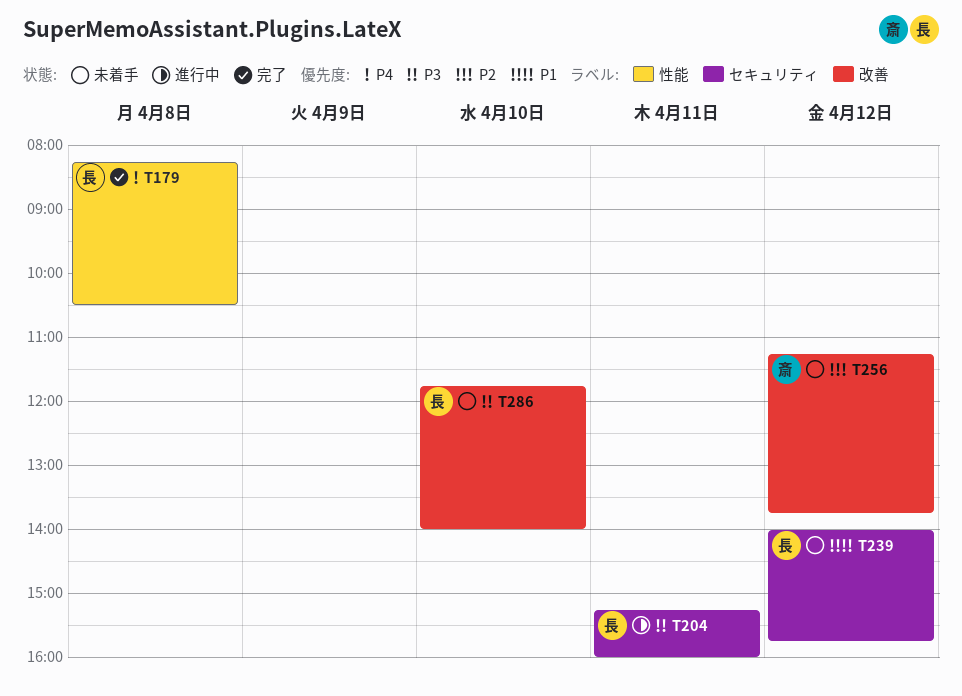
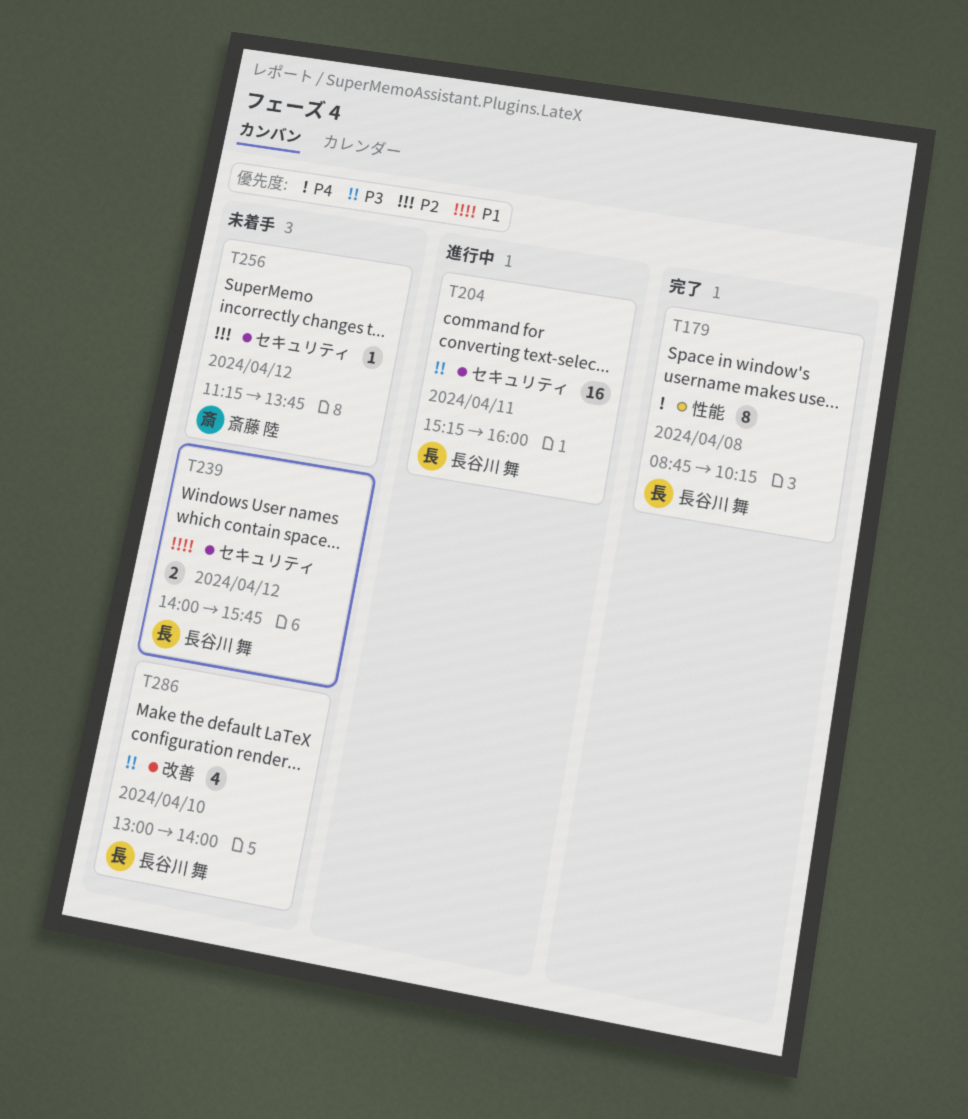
T179, begins: 08:15 -> 08:45
T179, ends: 10:30 -> 10:15
T256, label: 改善 -> セキュリティ
T286, begins: 11:45 -> 13:00

